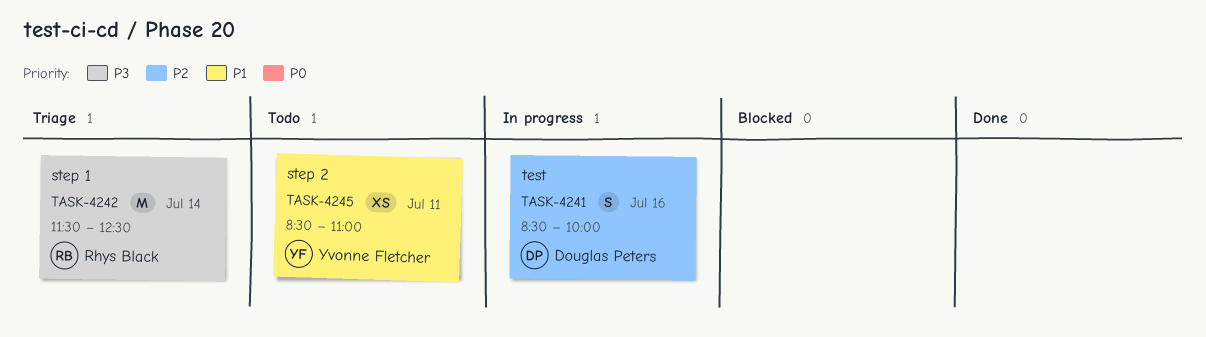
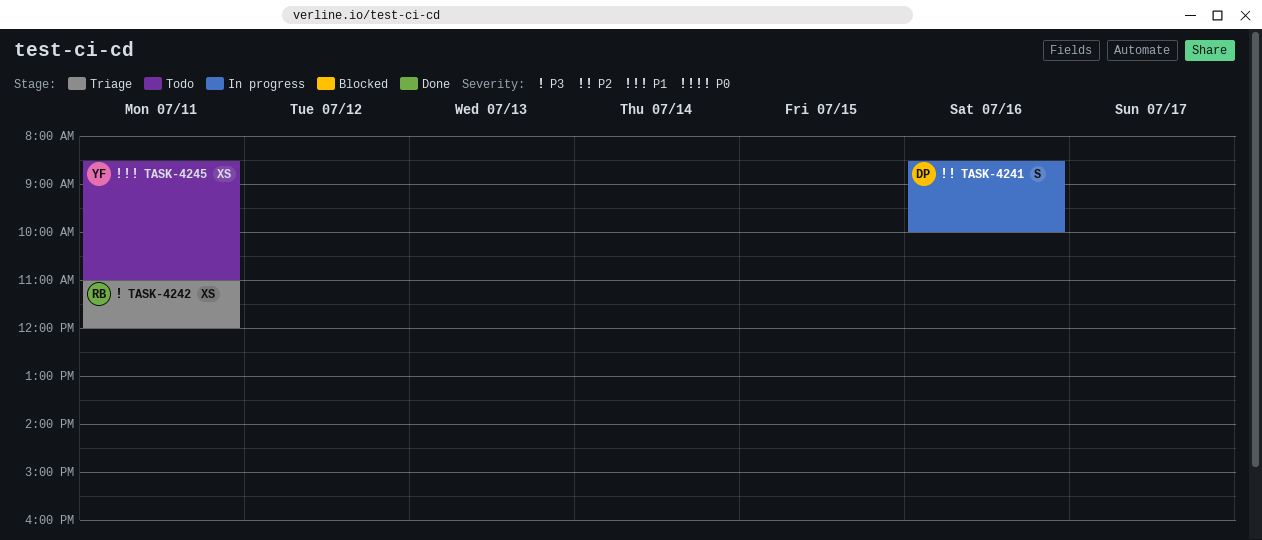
TASK-4242, estimate: M -> XS
TASK-4242, day: Jul 14 -> Jul 11
TASK-4242, begins: 11:30 -> 11:00
TASK-4242, ends: 12:30 -> 12:00

